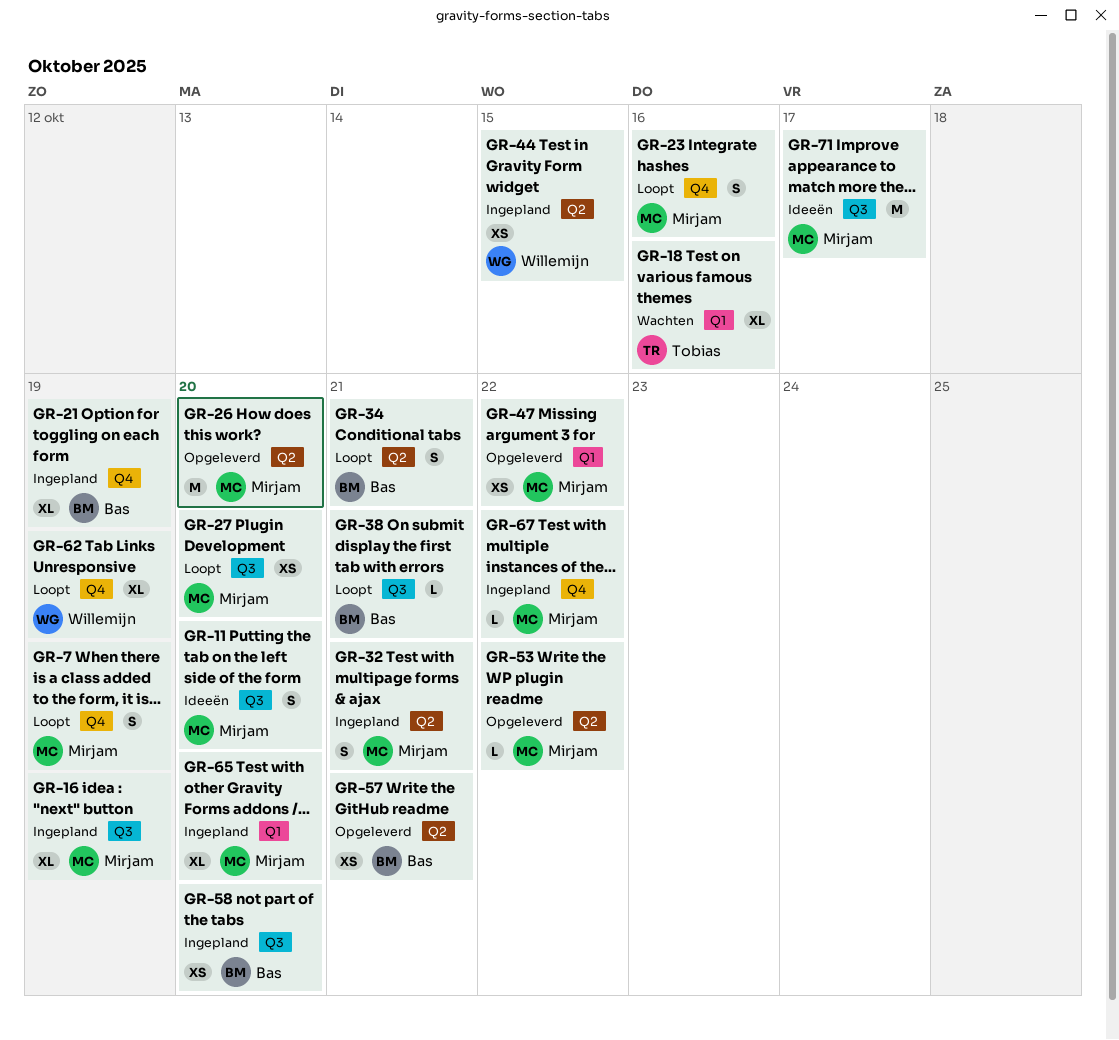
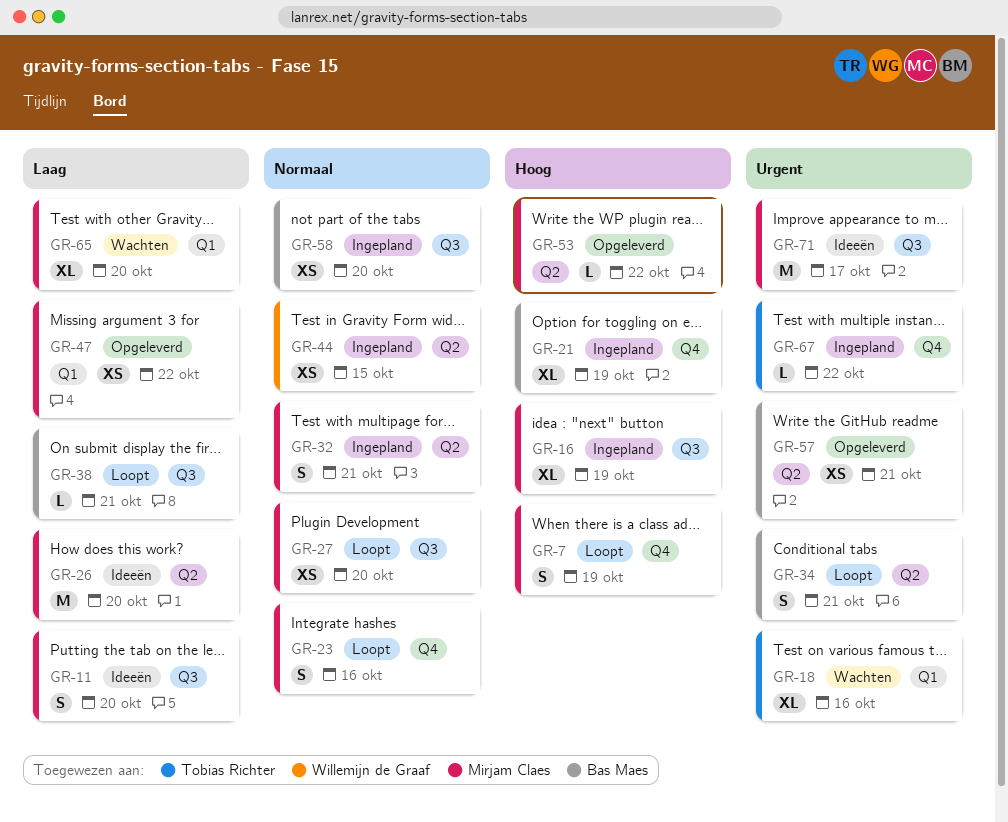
GR-26, status: Opgeleverd -> Ideeën
GR-62: present -> none
GR-65, status: Ingepland -> Wachten
GR-67, owner: Mirjam Claes -> Tobias Richter

